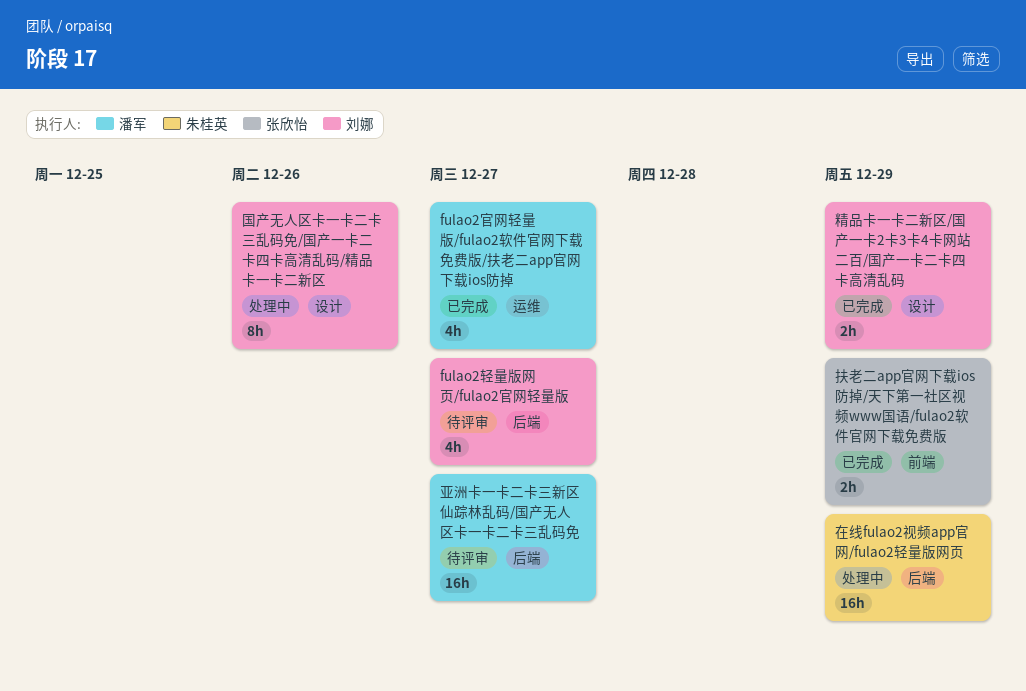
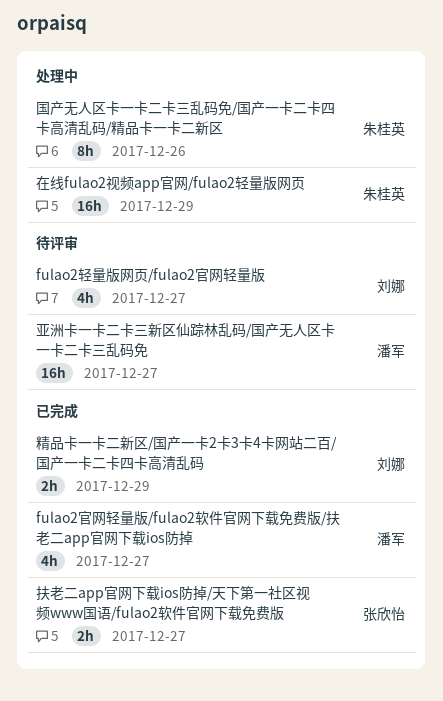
国产无人区卡一卡二卡三乱码免/国产一卡二卡四卡高清乱码/精品卡一卡二新区, owner: 刘娜 -> 朱桂英
扶老二app官网下载ios防掉/天下第一社区视频www国语/fulao2软件官网下载免费版, due: Dec 29 -> Dec 27

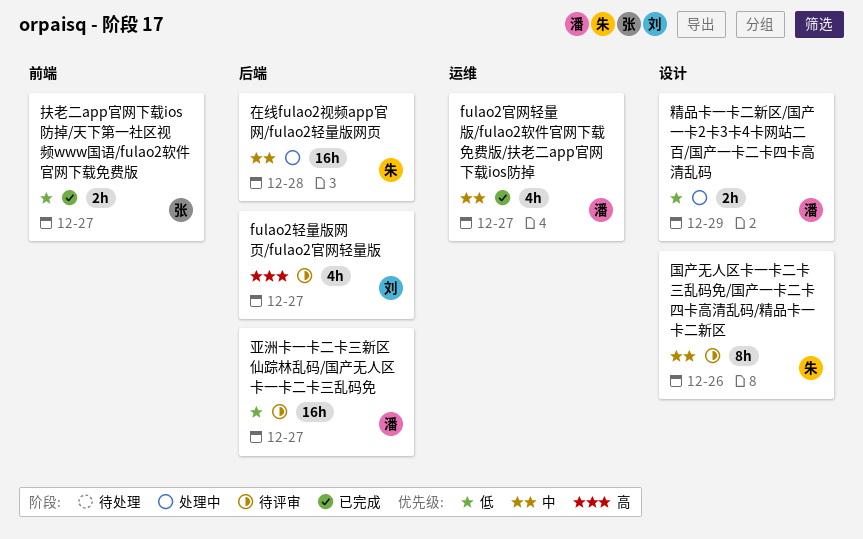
国产无人区卡一卡二卡三乱码免/国产一卡二卡四卡高清乱码/精品卡一卡二新区, status: 处理中 -> 待评审
在线fulao2视频app官网/fulao2轻量版网页, due: Dec 29 -> Dec 28
精品卡一卡二新区/国产一卡2卡3卡4卡网站二百/国产一卡二卡四卡高清乱码, status: 已完成 -> 处理中
精品卡一卡二新区/国产一卡2卡3卡4卡网站二百/国产一卡二卡四卡高清乱码, owner: 刘娜 -> 潘军

